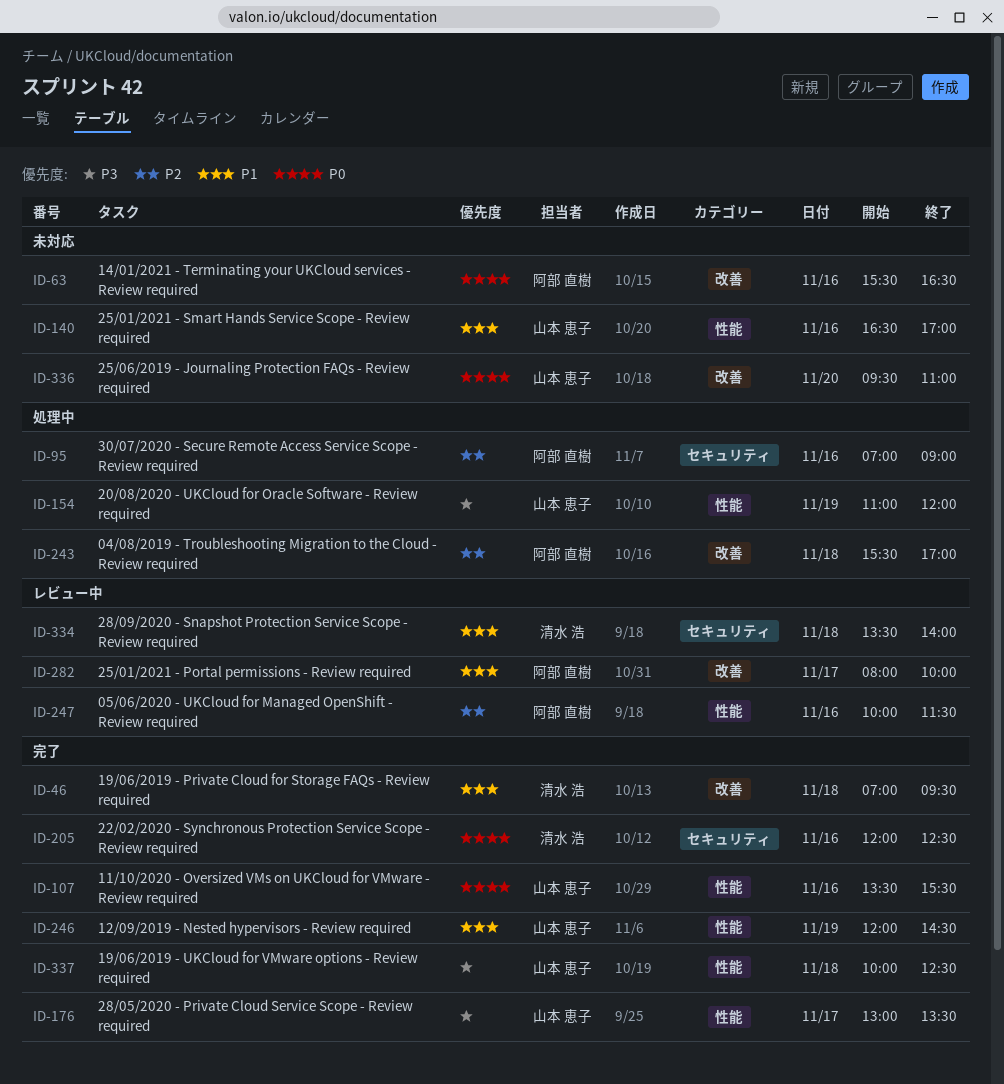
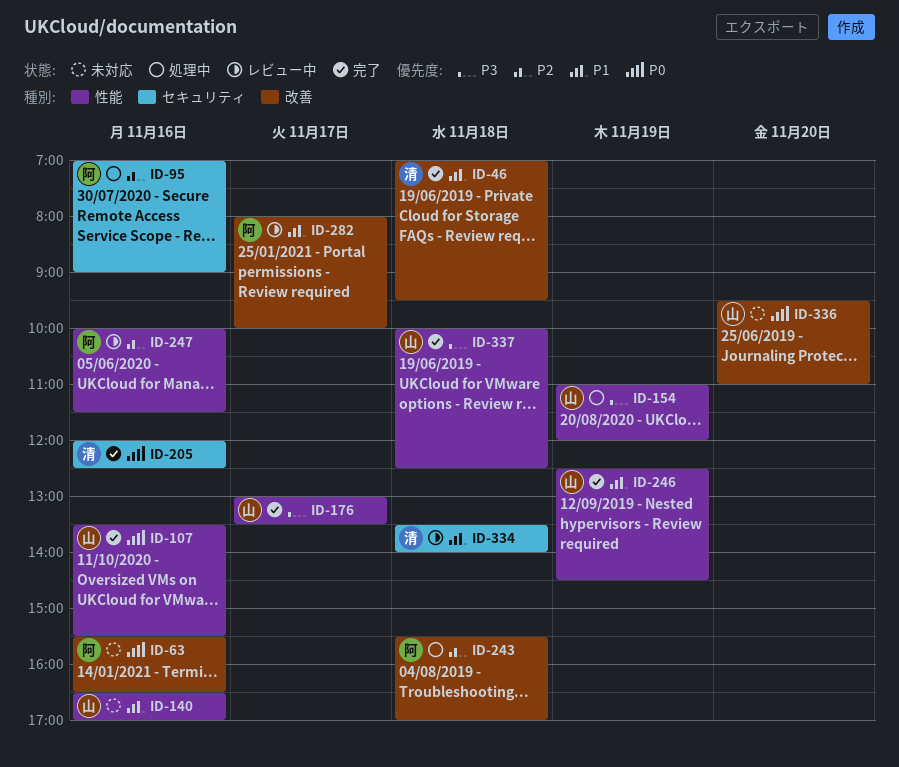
ID-246, begins: 12:00 -> 12:30

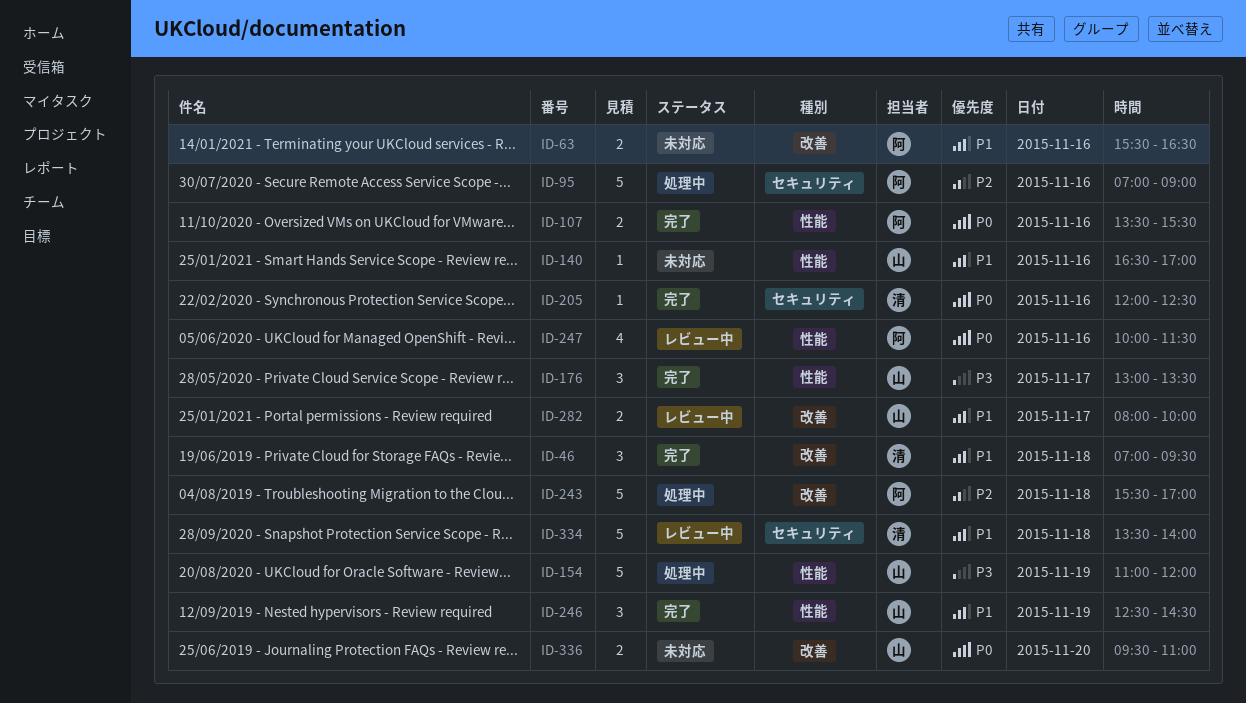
ID-63, priority: P0 -> P1
ID-107, owner: 山 -> 阿
ID-247, priority: P2 -> P0
ID-282, owner: 阿 -> 山
ID-337: present -> none

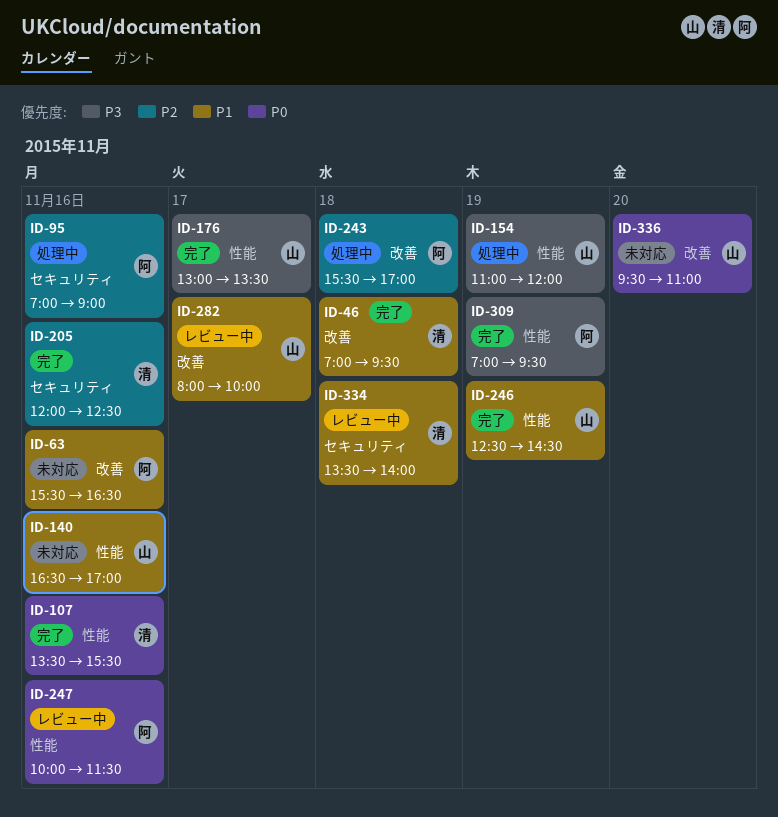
ID-107, owner: 阿 -> 清
ID-205, priority: P0 -> P2
ID-309: none -> present

